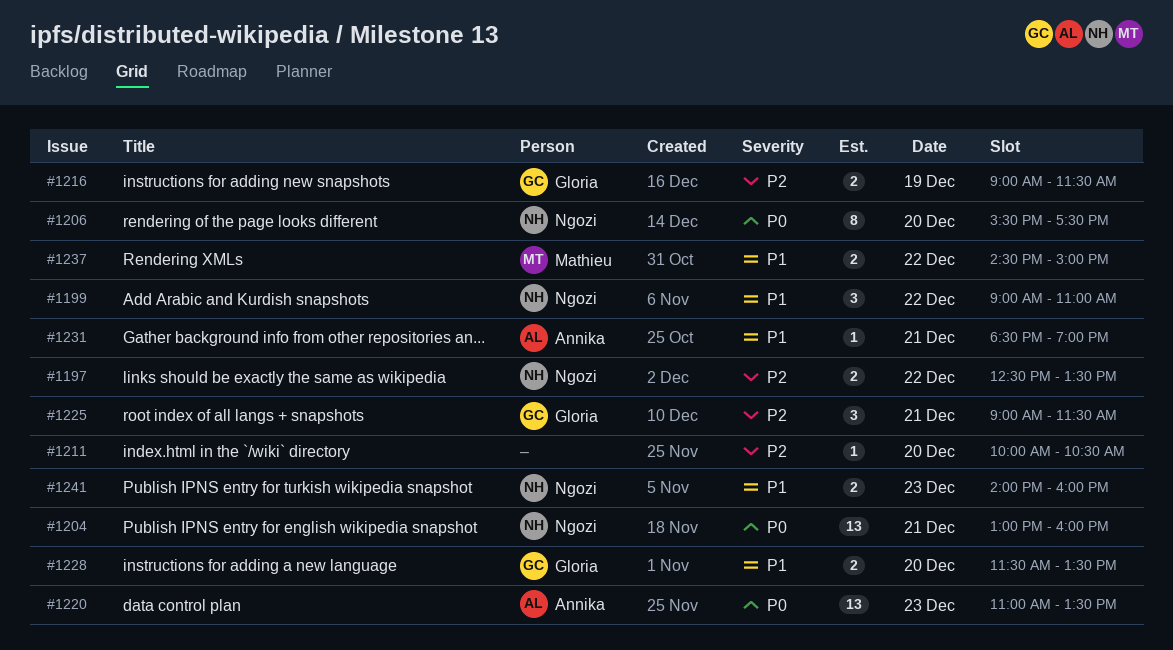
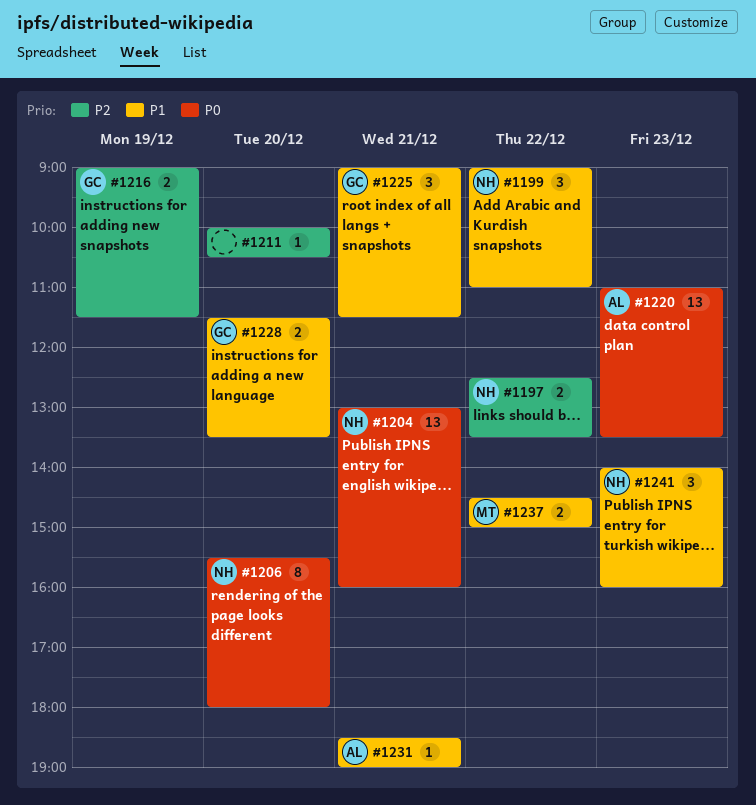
#1206, ends: 17:30 -> 18:00
#1225, priority: P2 -> P1
#1241, estimate: 2 -> 3

